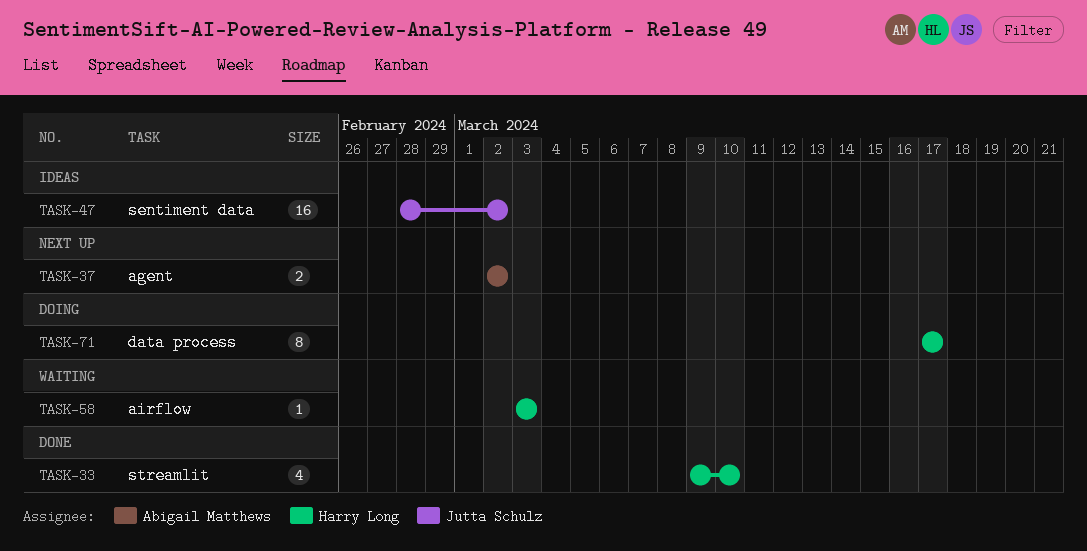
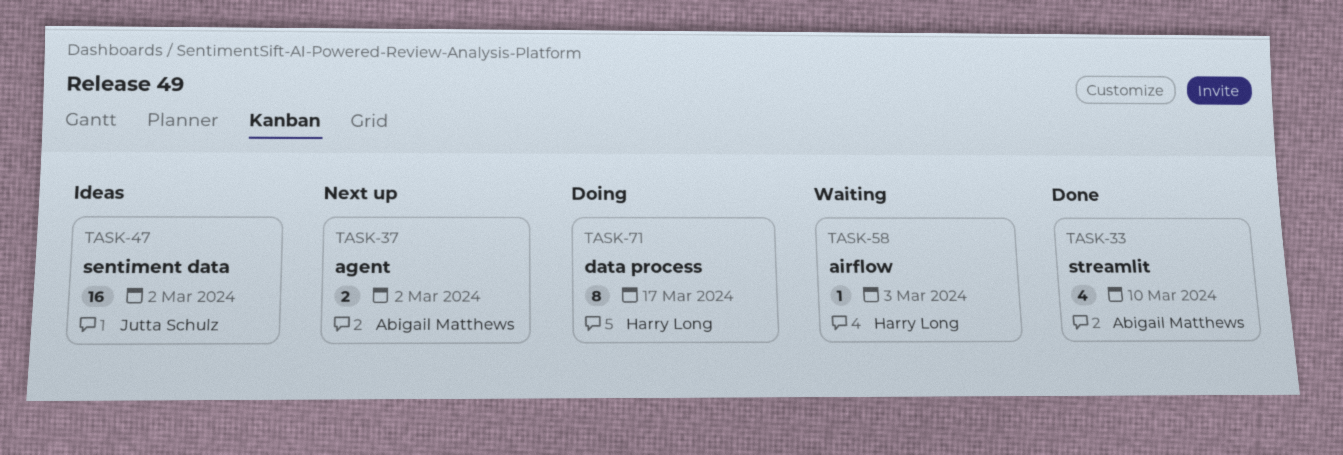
TASK-33, owner: Harry Long -> Abigail Matthews

